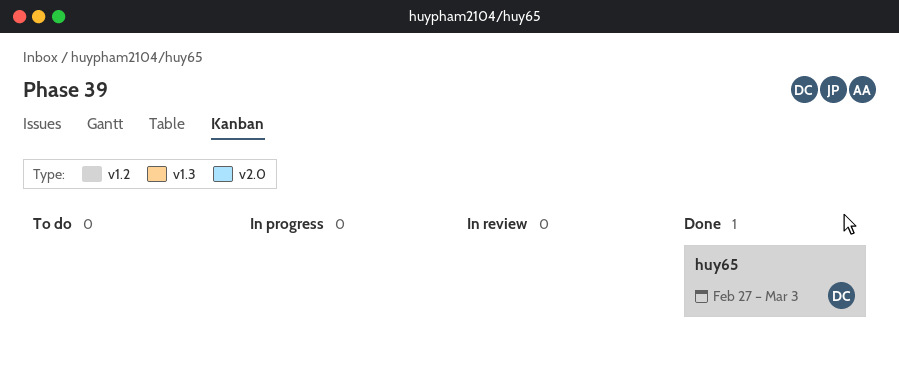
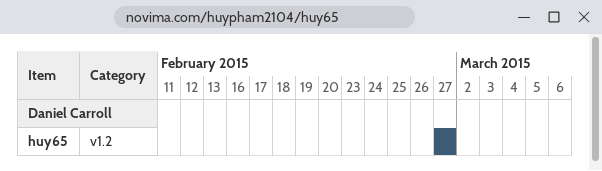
huy65, due: Mar 3 -> Feb 27

